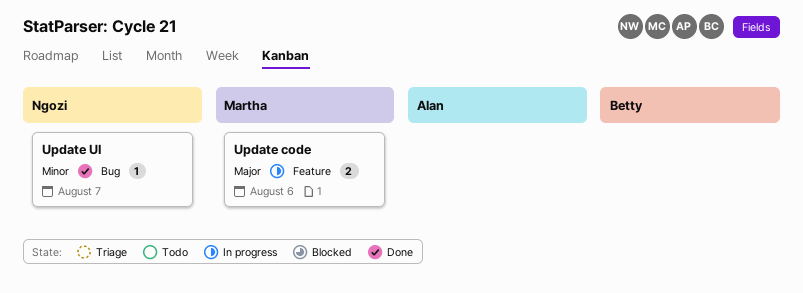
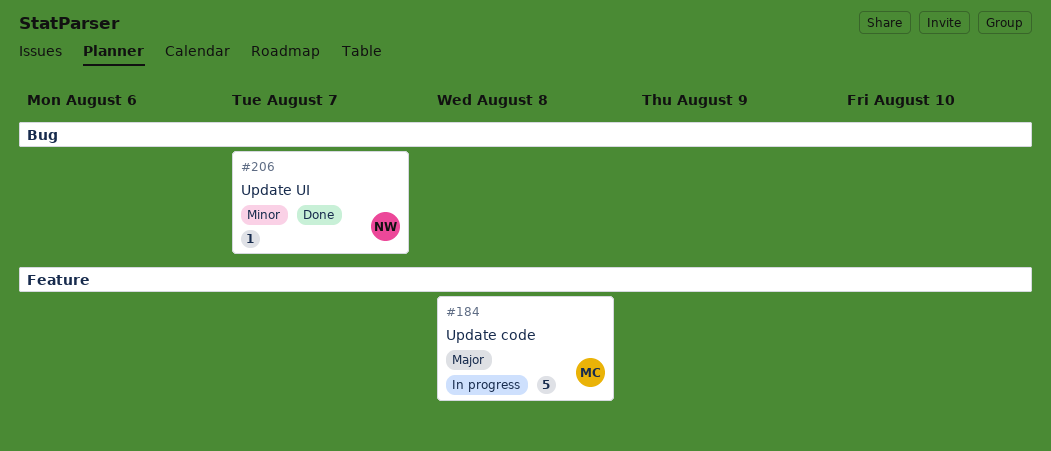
Update code, estimate: 2 -> 5
Update code, due: Aug 6 -> Aug 8

